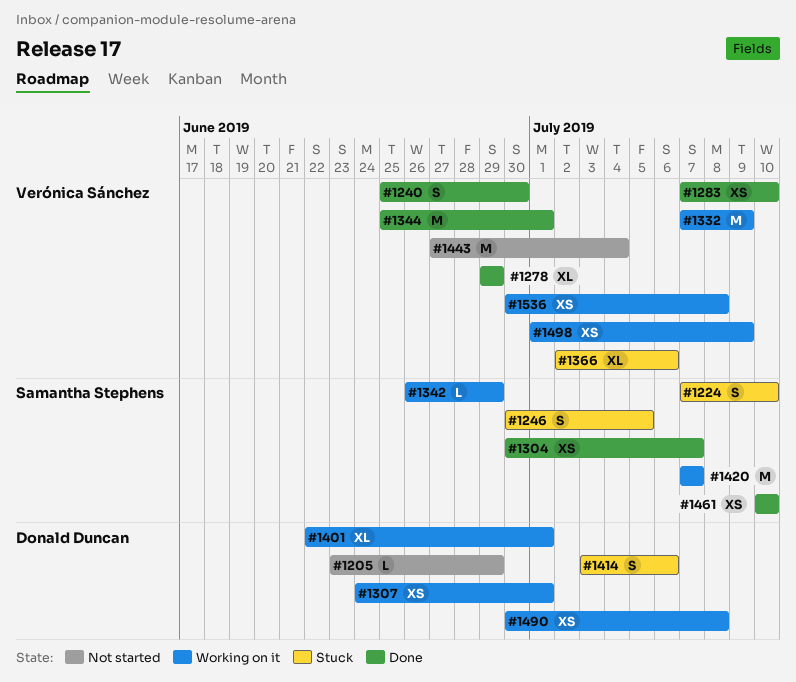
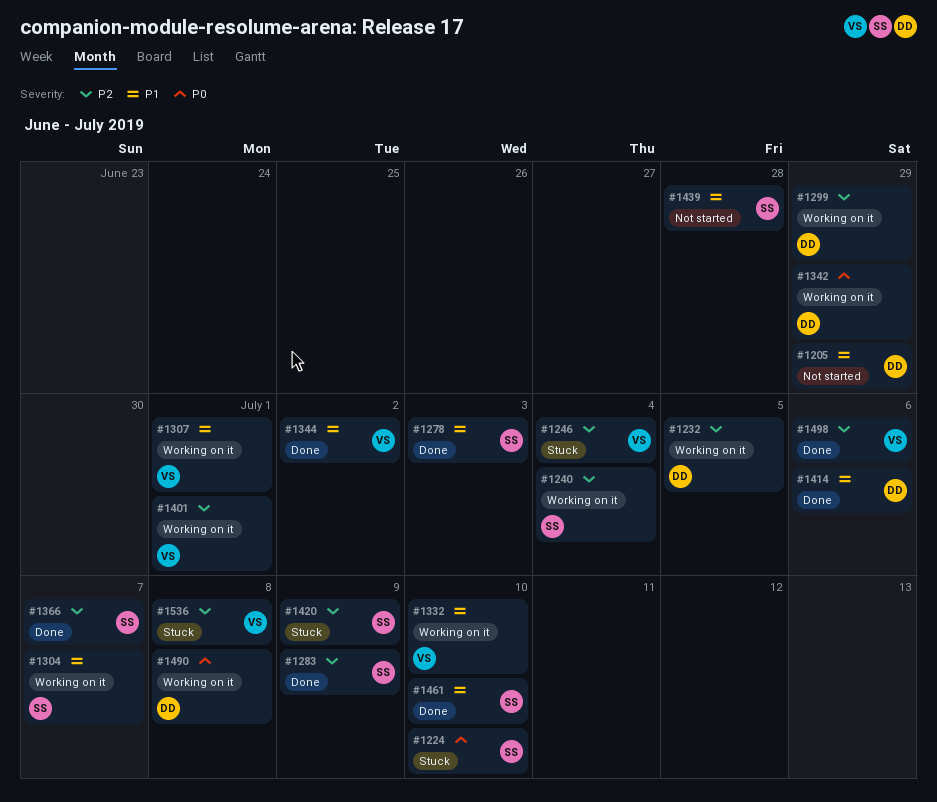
#1232: none -> present
#1240, status: Done -> Working on it
#1240, owner: Verónica Sánchez -> Samantha Stephens
#1240, due: Jun 30 -> Jul 4
#1246, owner: Samantha Stephens -> Verónica Sánchez
#1246, due: Jul 5 -> Jul 4
#1278, owner: Verónica Sánchez -> Samantha Stephens
#1278, due: Jun 29 -> Jul 3
#1283, owner: Verónica Sánchez -> Samantha Stephens
#1283, due: Jul 10 -> Jul 9
#1299: none -> present
#1304, status: Done -> Working on it
#1307, owner: Donald Duncan -> Verónica Sánchez
#1332, due: Jul 9 -> Jul 10
#1342, owner: Samantha Stephens -> Donald Duncan
#1344, due: Jul 1 -> Jul 2
#1366, status: Stuck -> Done
#1366, owner: Verónica Sánchez -> Samantha Stephens
#1366, due: Jul 6 -> Jul 7
#1401, owner: Donald Duncan -> Verónica Sánchez
#1414, status: Stuck -> Done
#1420, status: Working on it -> Stuck
#1420, due: Jul 7 -> Jul 9
#1439: none -> present
#1443: present -> none
#1498, status: Working on it -> Done
#1498, due: Jul 9 -> Jul 6
#1536, status: Working on it -> Stuck

